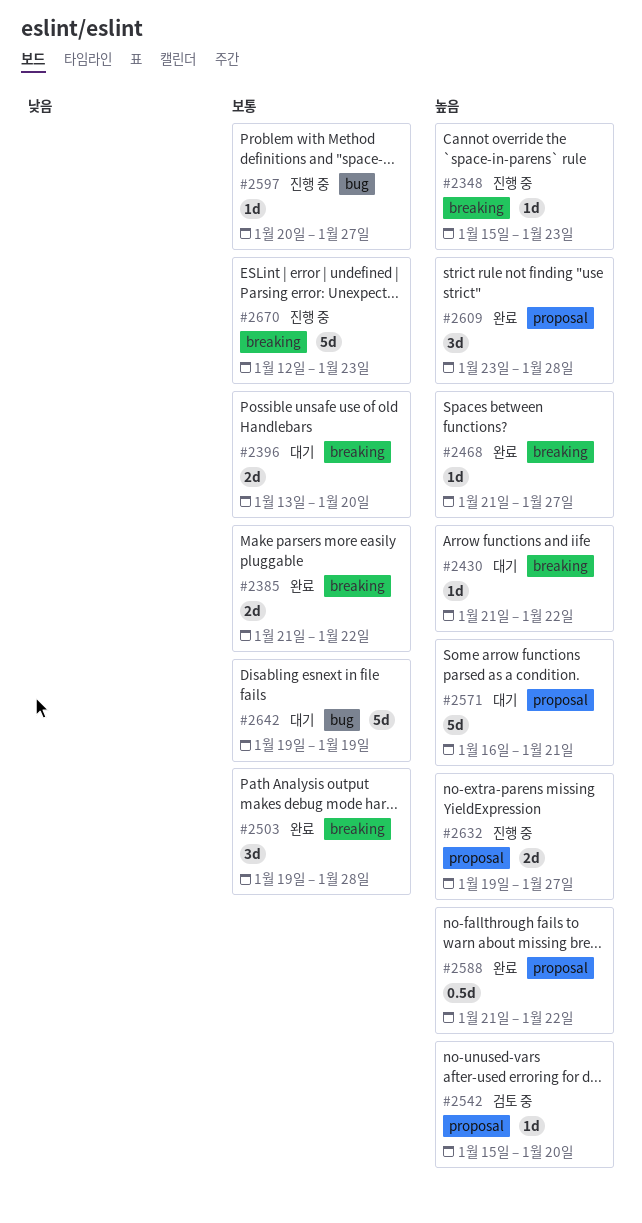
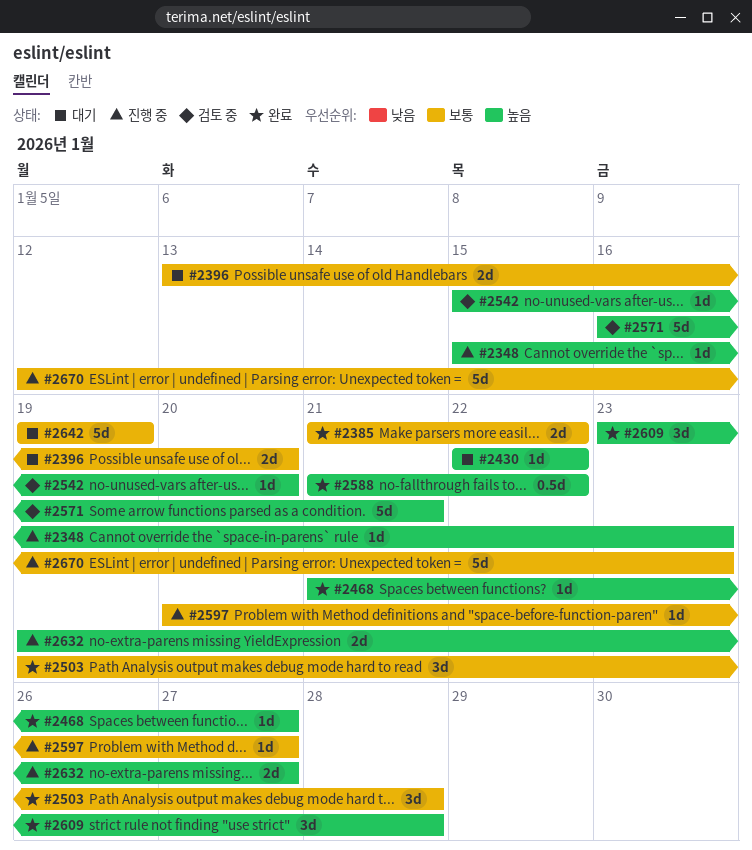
#2430, start: Jan 21 -> Jan 22
#2571, status: 대기 -> 검토 중

